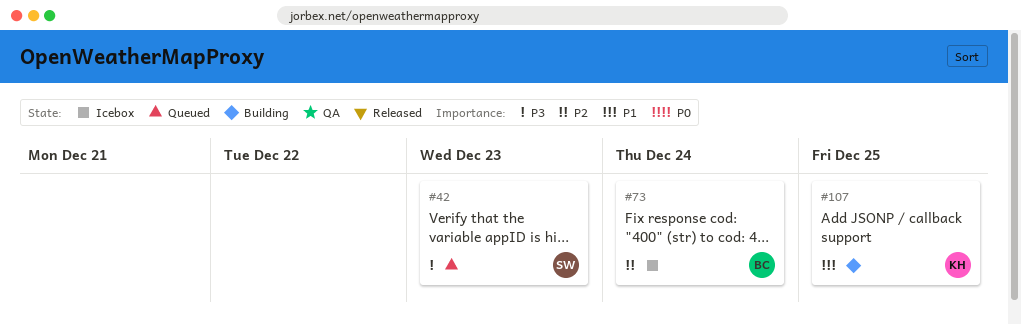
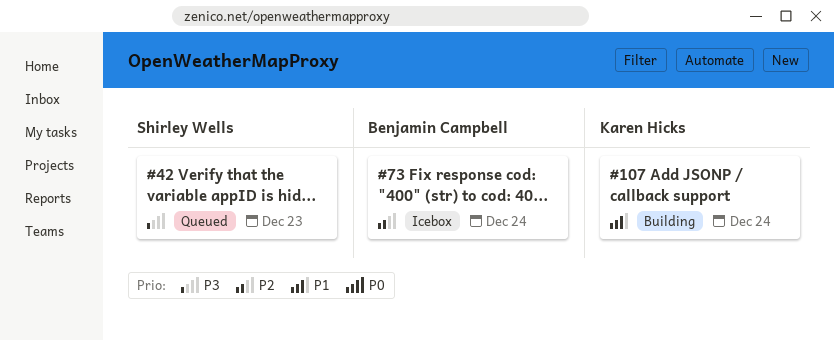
#107, due: Dec 25 -> Dec 24

